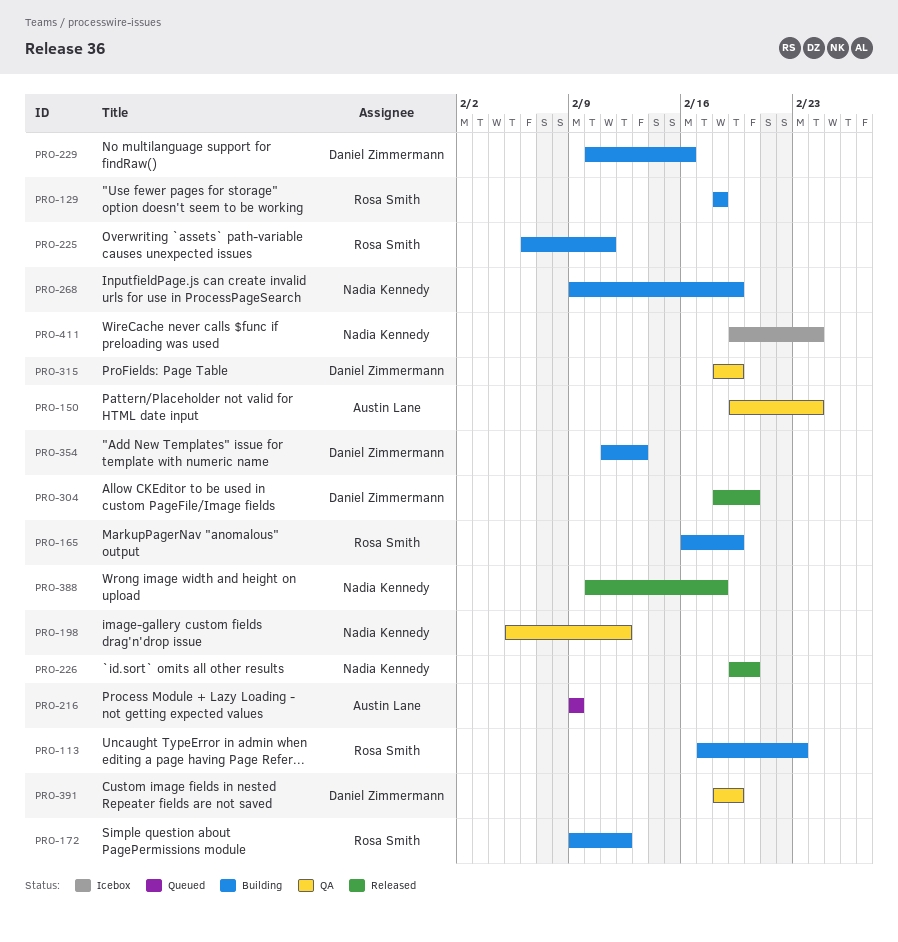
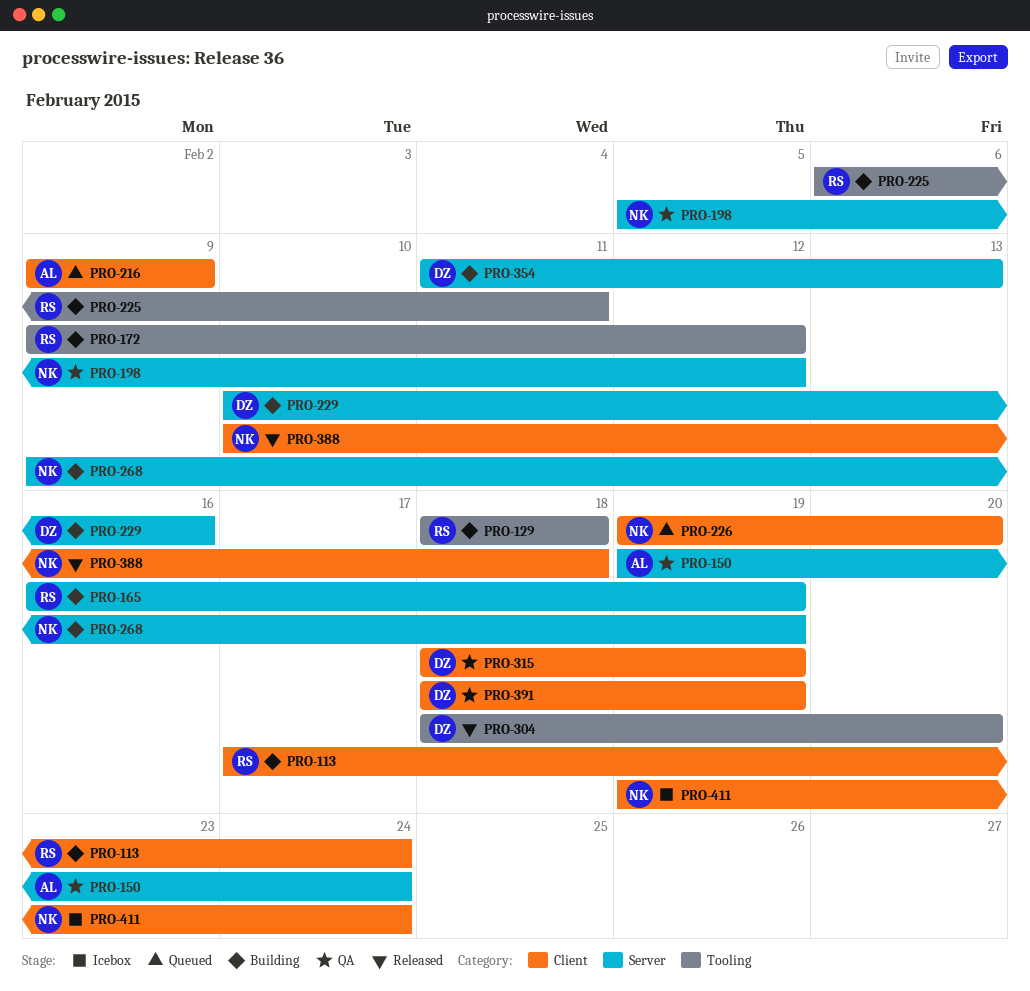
PRO-113, due: Feb 23 -> Feb 24
PRO-226, status: Released -> Queued

